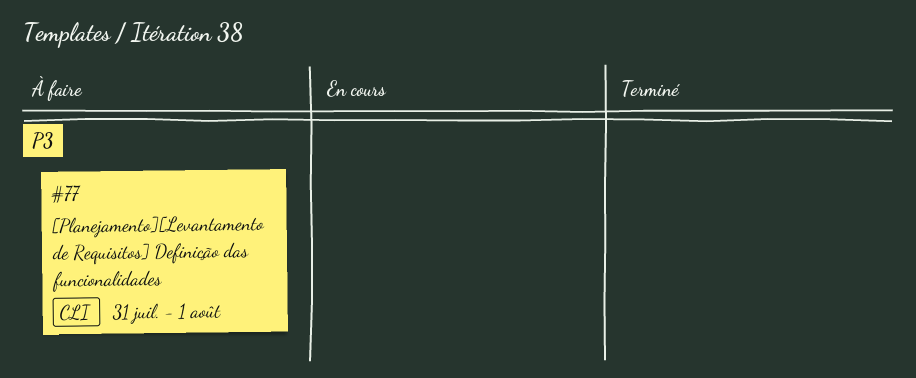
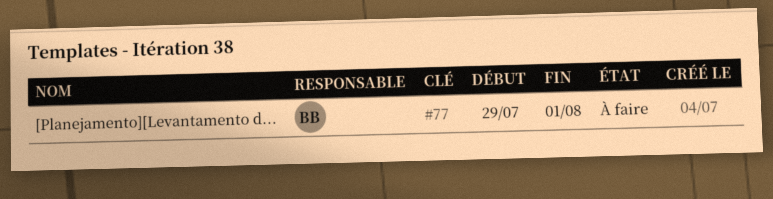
#77, start: Jul 31 -> Jul 29

